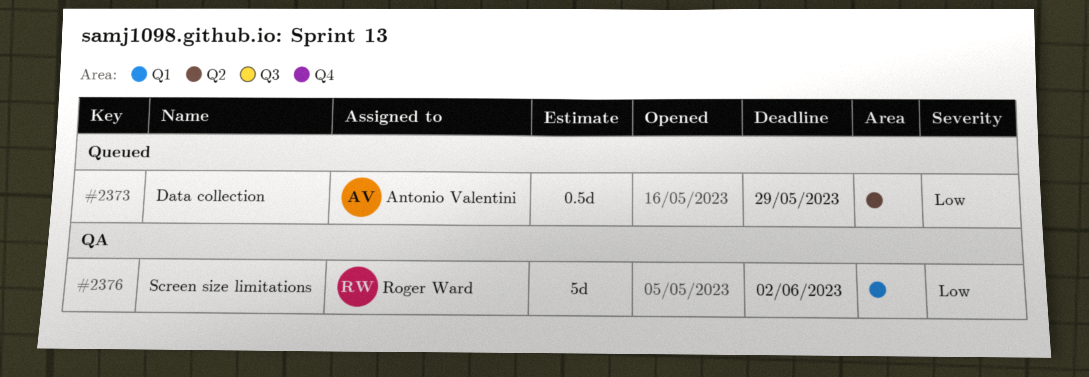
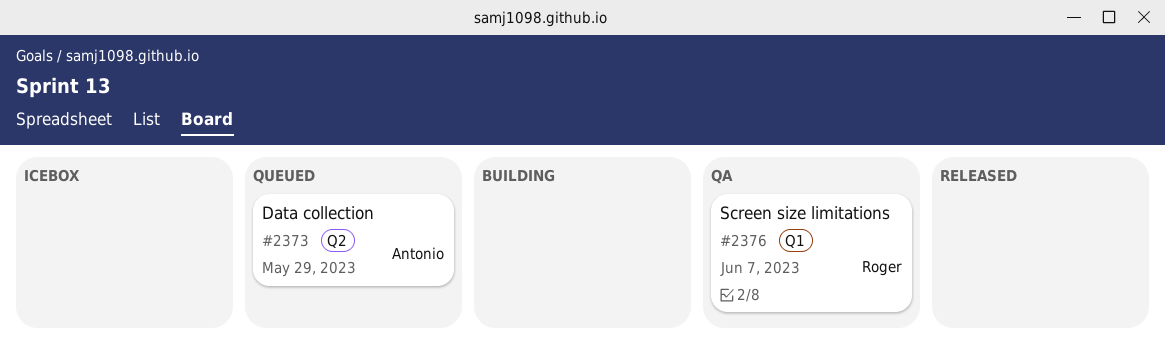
#2376, due: Jun 2 -> Jun 7

